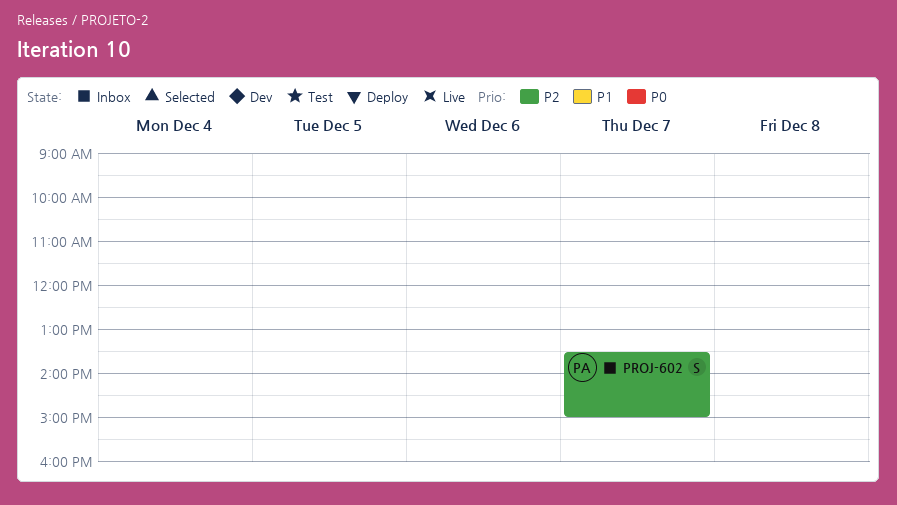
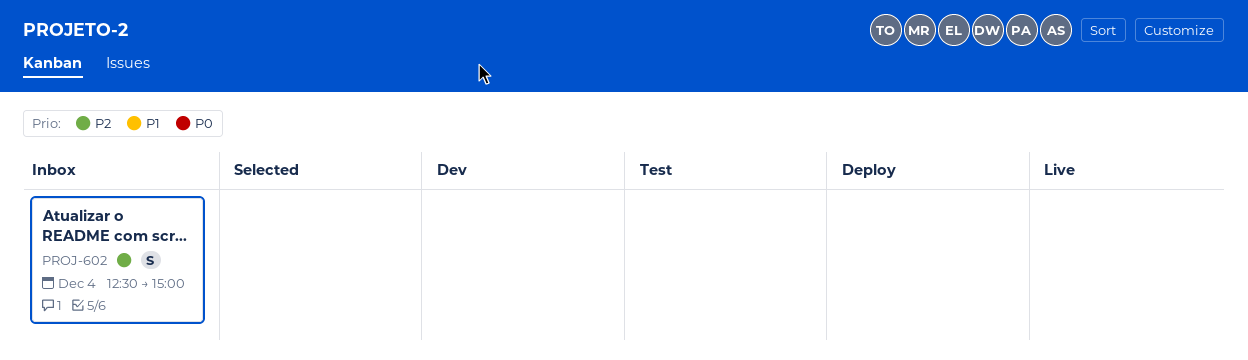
PROJ-602, day: Dec 7 -> Dec 4
PROJ-602, begins: 13:30 -> 12:30

